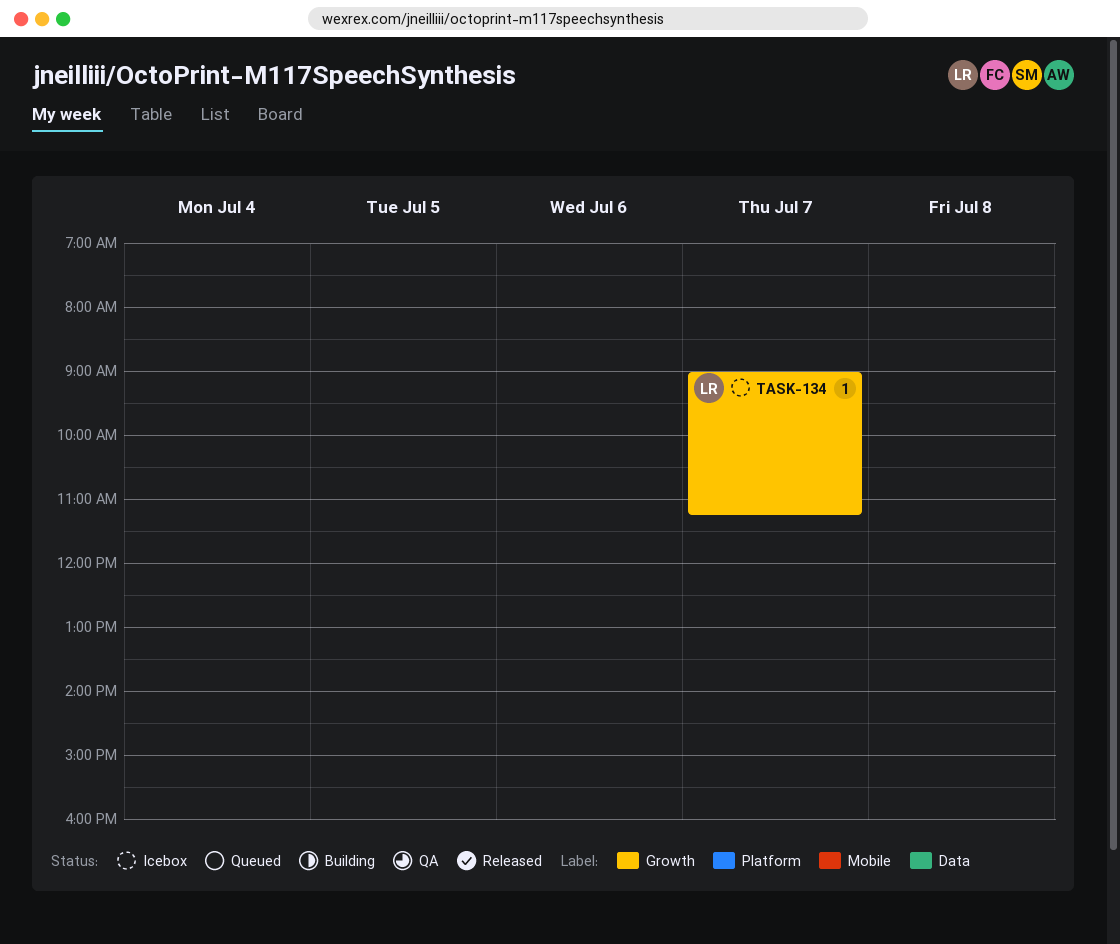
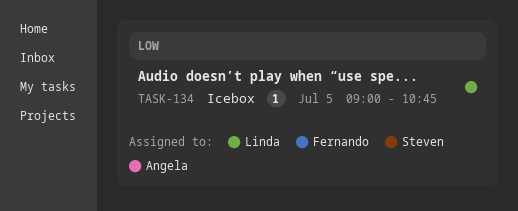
TASK-134, day: Jul 7 -> Jul 5
TASK-134, ends: 11:15 -> 10:45

